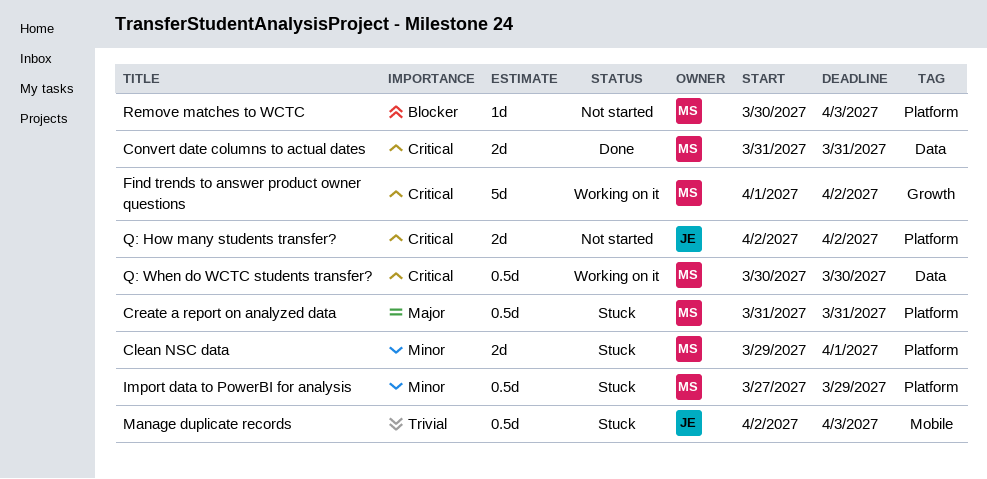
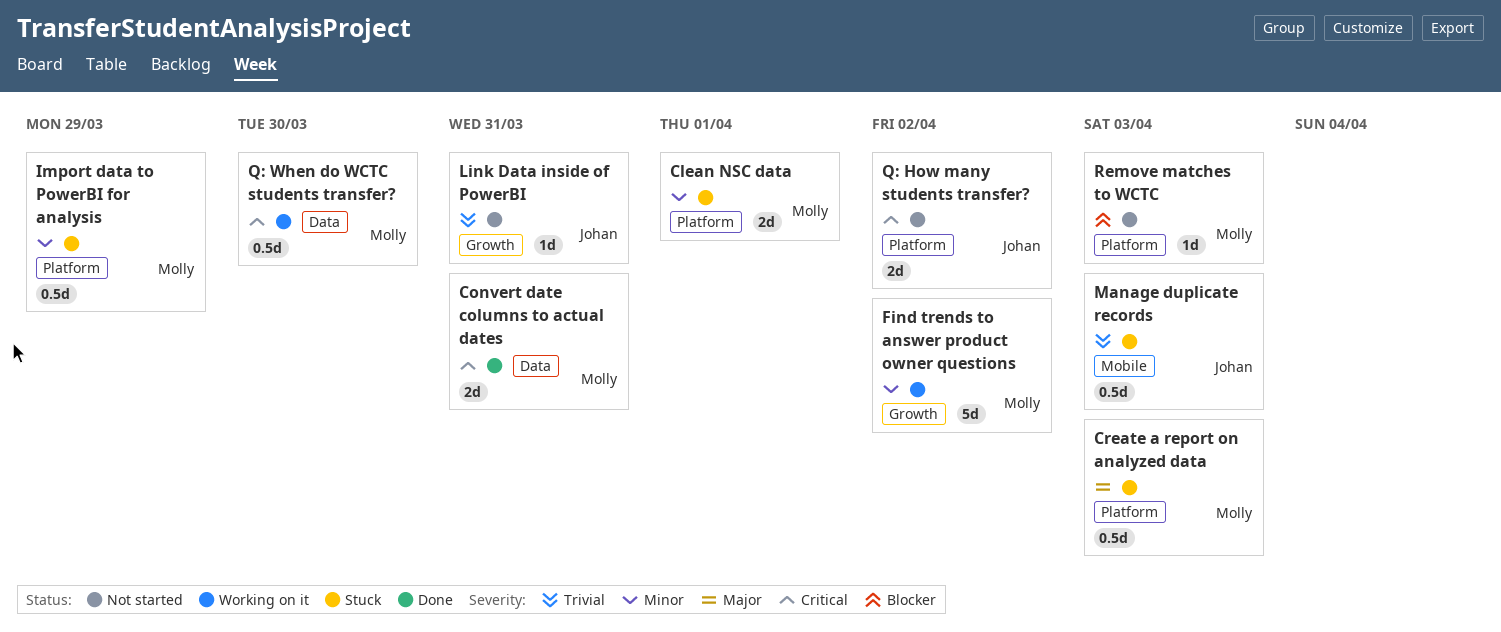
Create a report on analyzed data, due: Mar 31 -> Apr 3
Find trends to answer product owner questions, priority: Critical -> Minor
Link Data inside of PowerBI: none -> present

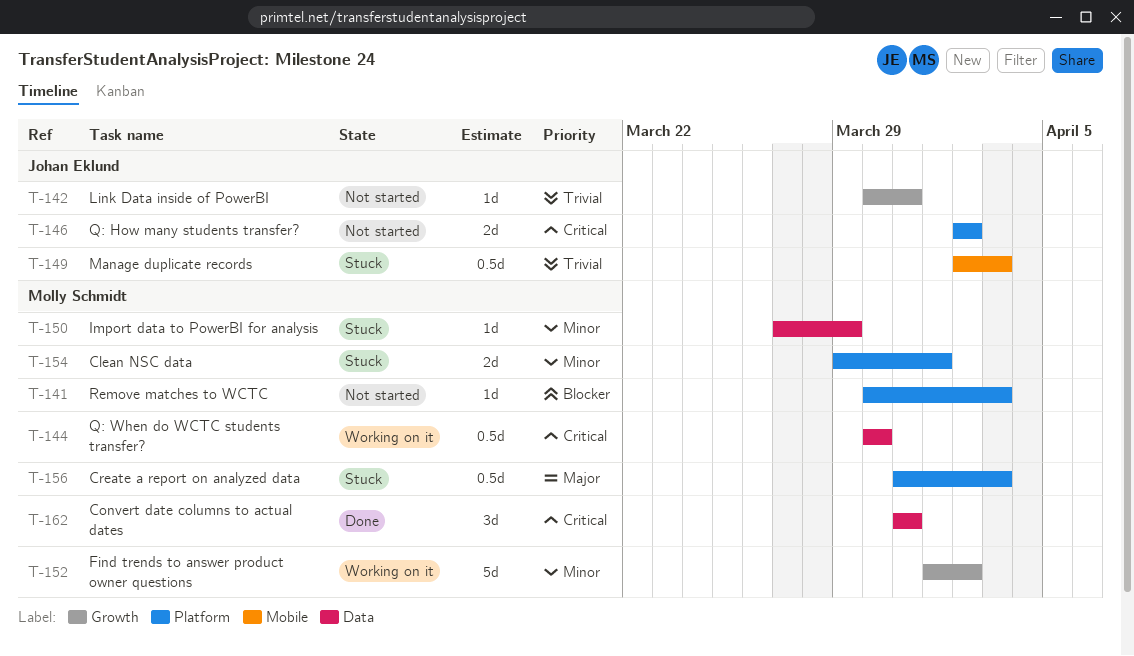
Convert date columns to actual dates, estimate: 2d -> 3d
Import data to PowerBI for analysis, label: Platform -> Data
Import data to PowerBI for analysis, estimate: 0.5d -> 1d

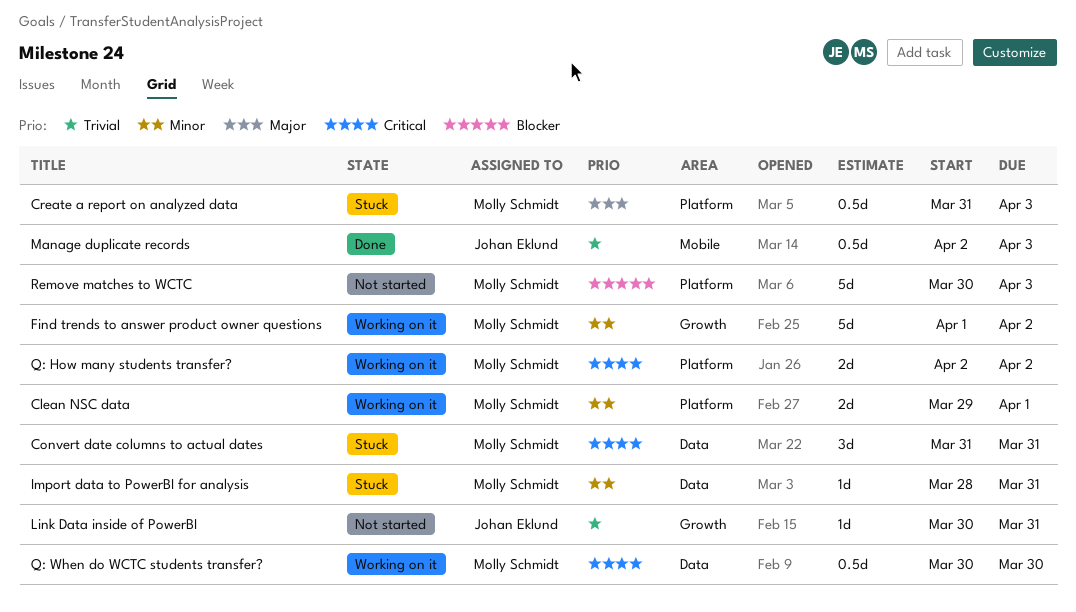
Clean NSC data, status: Stuck -> Working on it
Convert date columns to actual dates, status: Done -> Stuck
Import data to PowerBI for analysis, start: Mar 27 -> Mar 28
Import data to PowerBI for analysis, due: Mar 29 -> Mar 31
Manage duplicate records, status: Stuck -> Done
Q: How many students transfer?, status: Not started -> Working on it
Q: How many students transfer?, owner: Johan Eklund -> Molly Schmidt
Remove matches to WCTC, estimate: 1d -> 5d

